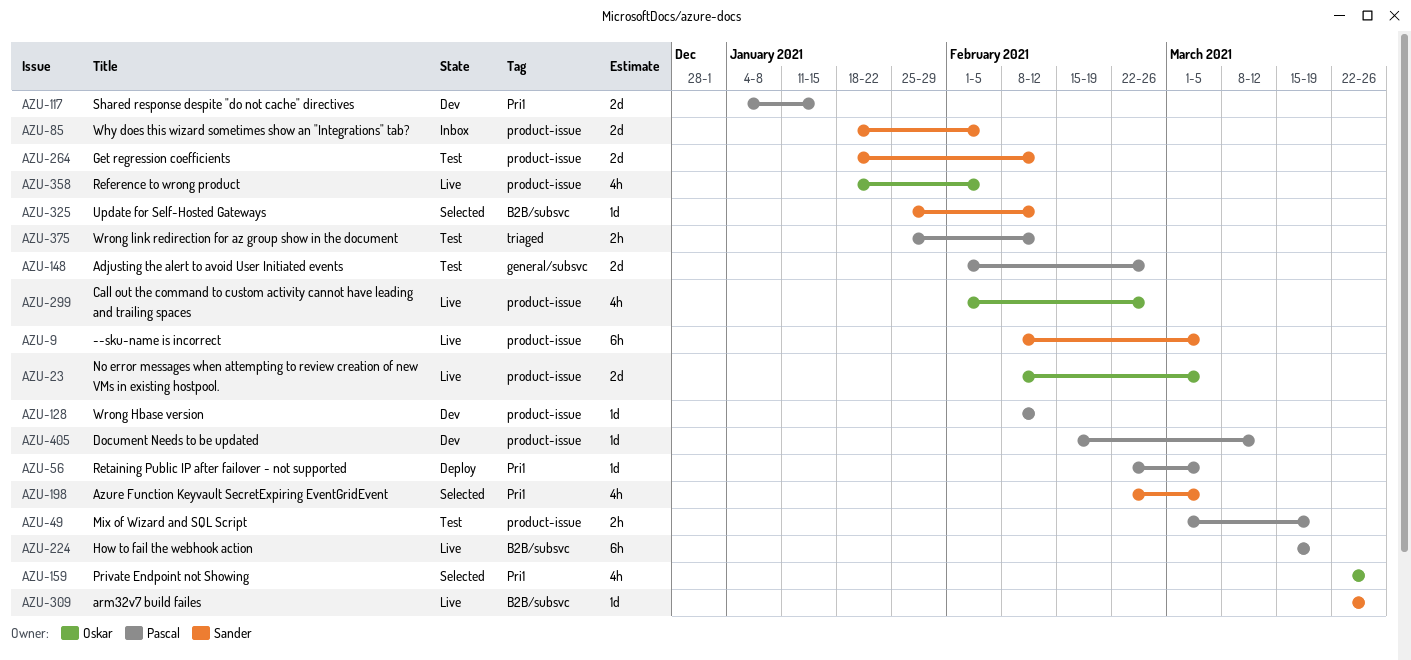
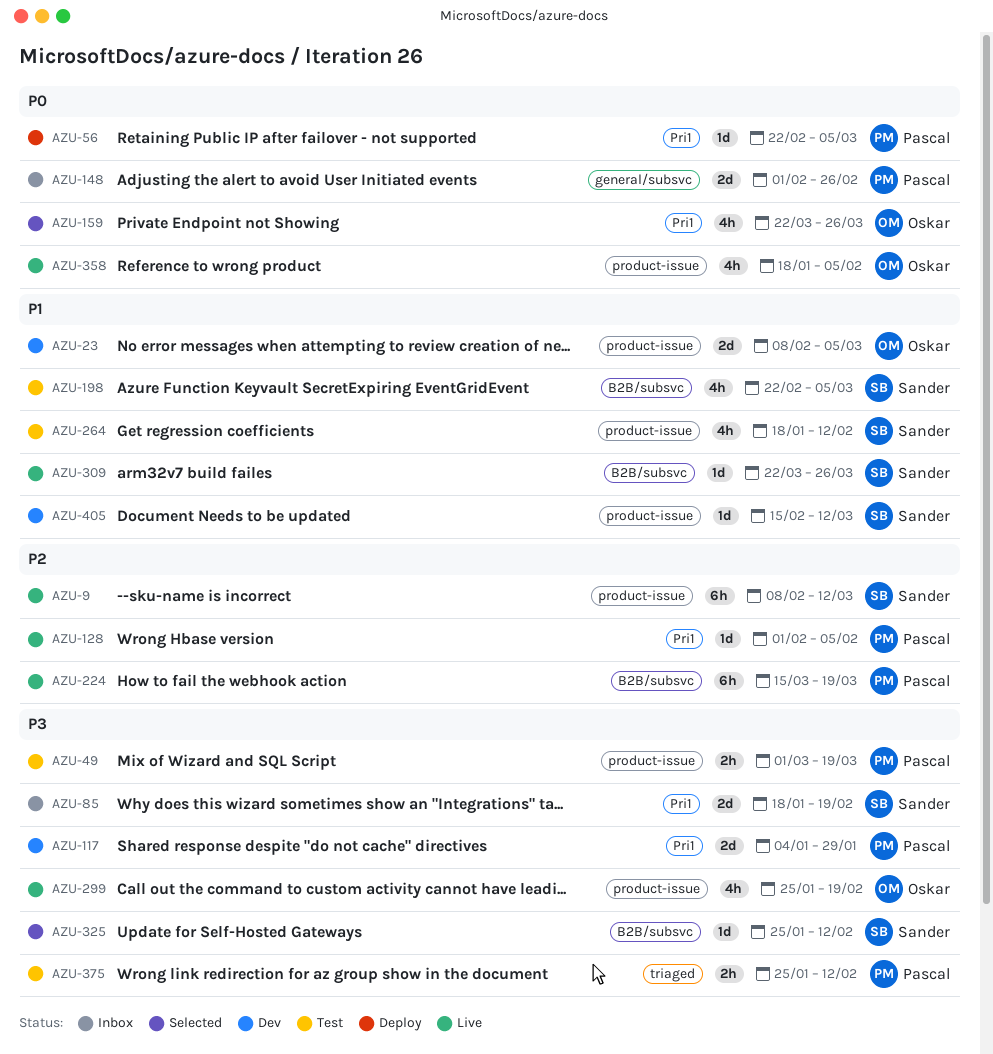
AZU-9, due: Mar 5 -> Mar 12
AZU-23, status: Live -> Dev
AZU-85, label: product-issue -> Pri1
AZU-85, due: Feb 5 -> Feb 19
AZU-117, due: Jan 15 -> Jan 29
AZU-128, status: Dev -> Live
AZU-128, label: product-issue -> Pri1
AZU-128, start: Feb 8 -> Feb 1
AZU-128, due: Feb 12 -> Feb 5
AZU-148, status: Test -> Inbox
AZU-198, status: Selected -> Test
AZU-198, label: Pri1 -> B2B/subsvc
AZU-264, estimate: 2d -> 4h
AZU-299, start: Feb 1 -> Jan 25
AZU-299, due: Feb 26 -> Feb 19
AZU-405, owner: Pascal -> Sander

